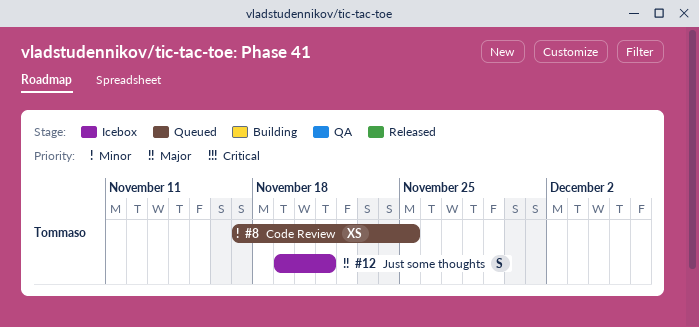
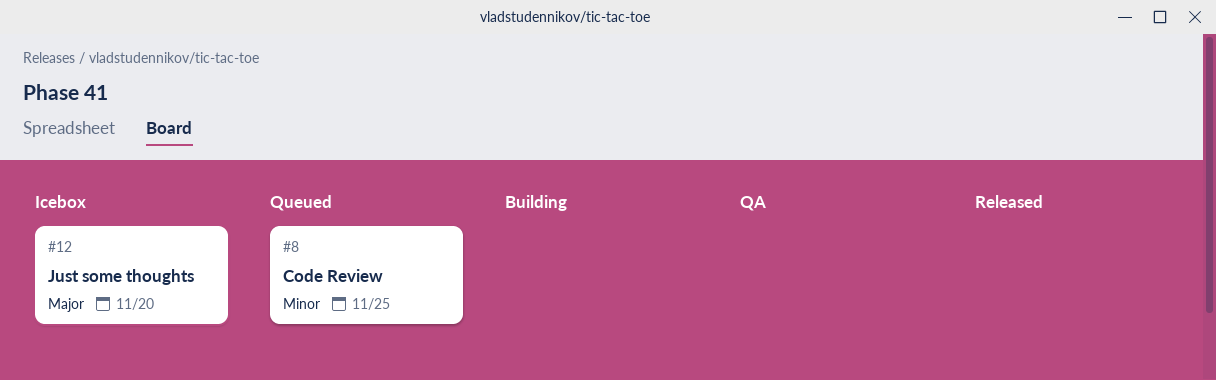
#12, due: Nov 21 -> Nov 20

